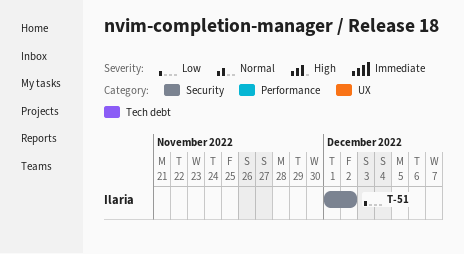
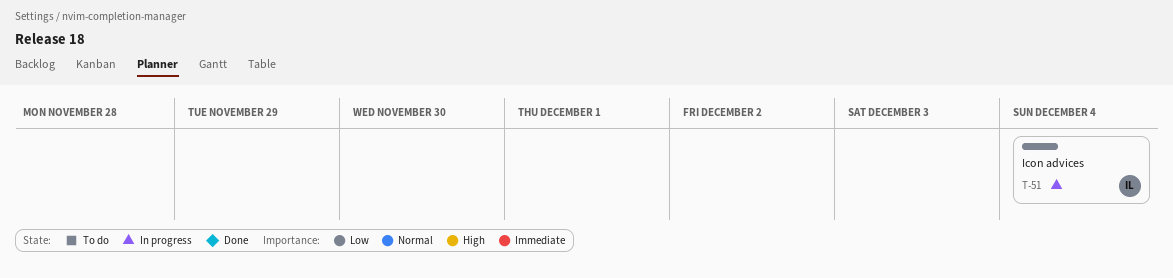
T-51, due: Dec 2 -> Dec 4

